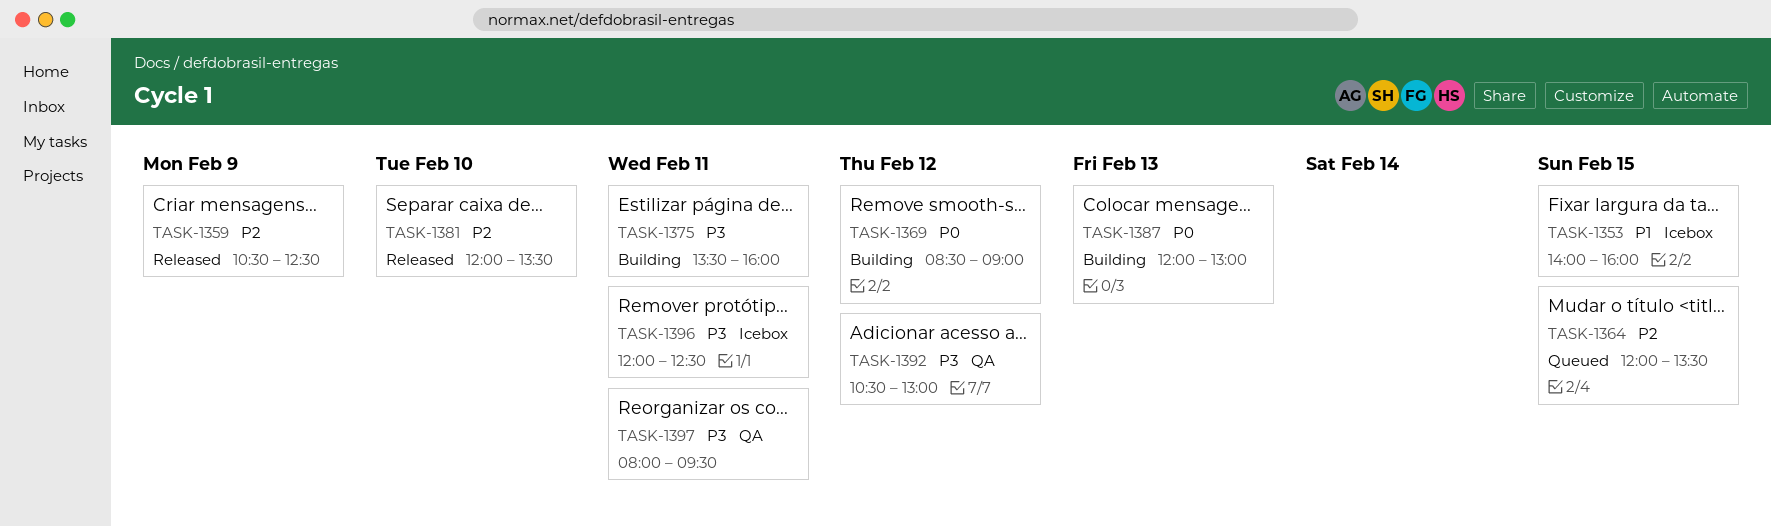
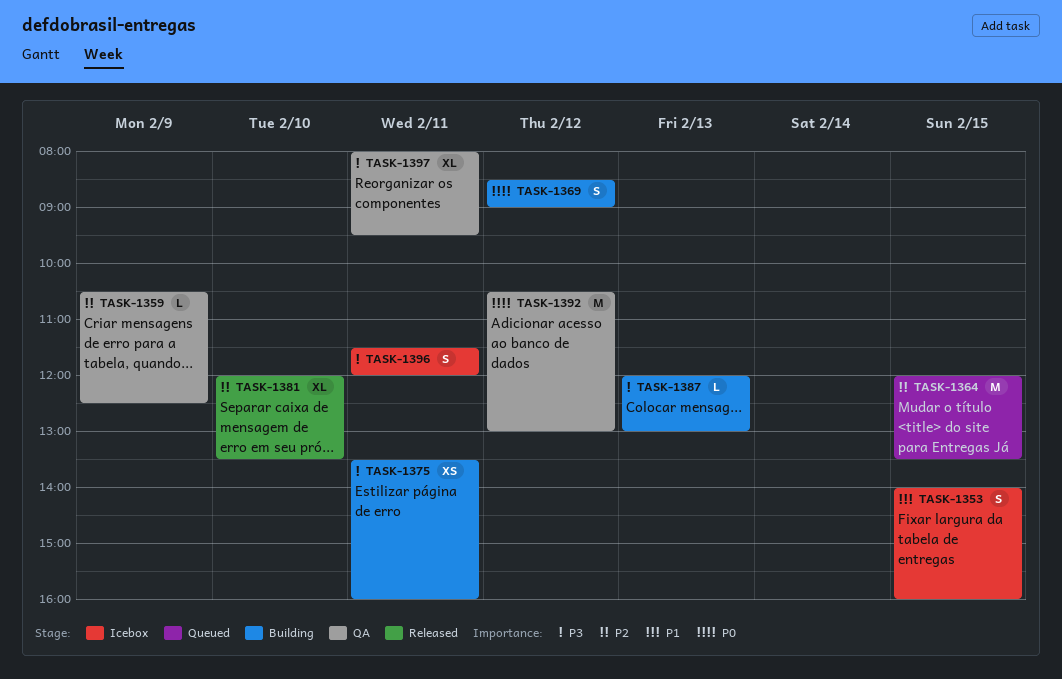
TASK-1359, status: Released -> QA
TASK-1387, priority: P0 -> P3
TASK-1392, priority: P3 -> P0
TASK-1396, begins: 12:00 -> 11:30
TASK-1396, ends: 12:30 -> 12:00

